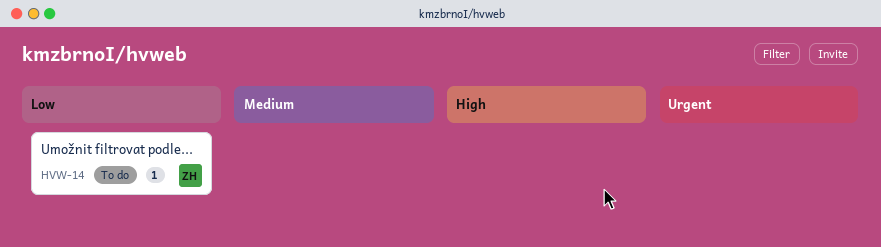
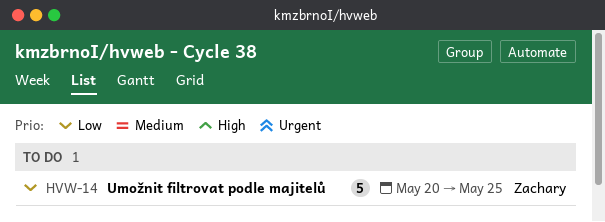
HVW-14, estimate: 1 -> 5

